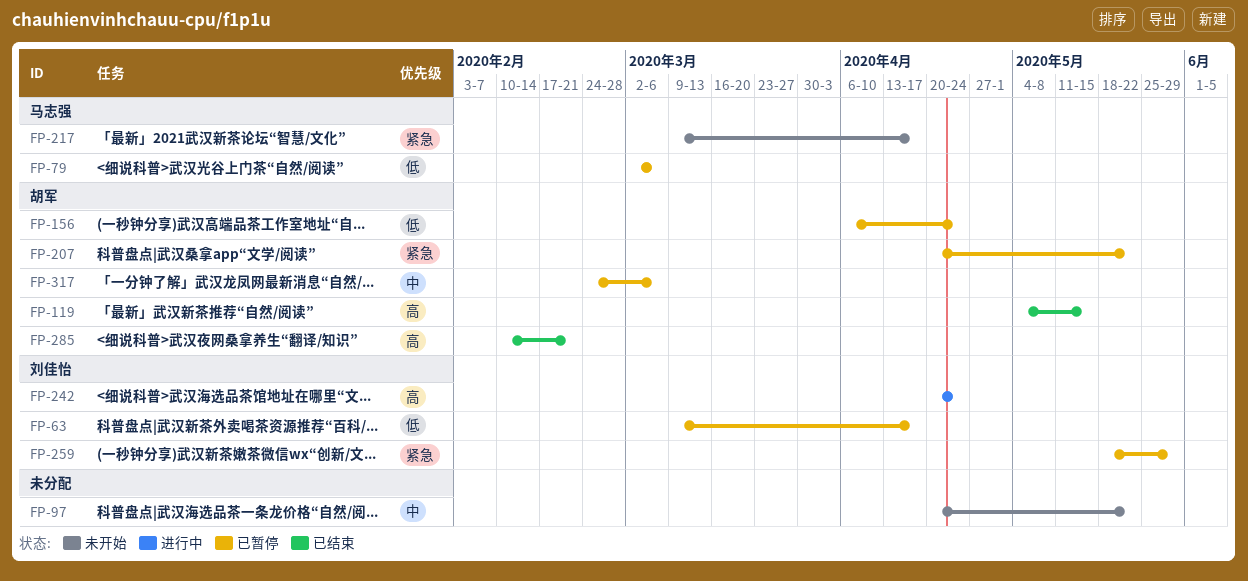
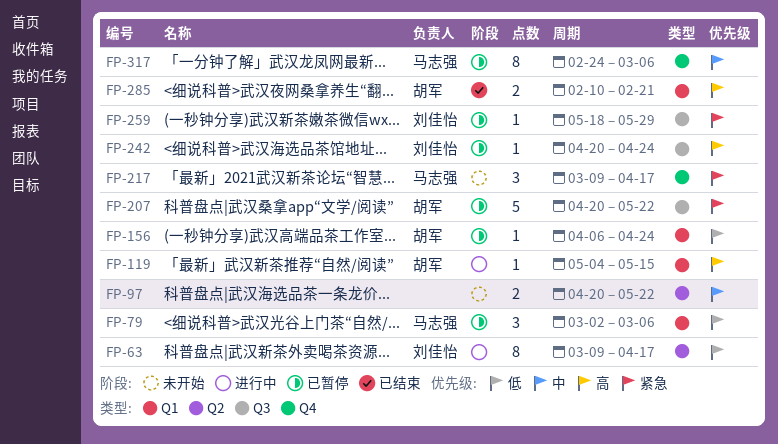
FP-63, status: 已暂停 -> 进行中
FP-119, status: 已结束 -> 进行中
FP-242, status: 进行中 -> 已暂停
FP-317, owner: 胡军 -> 马志强

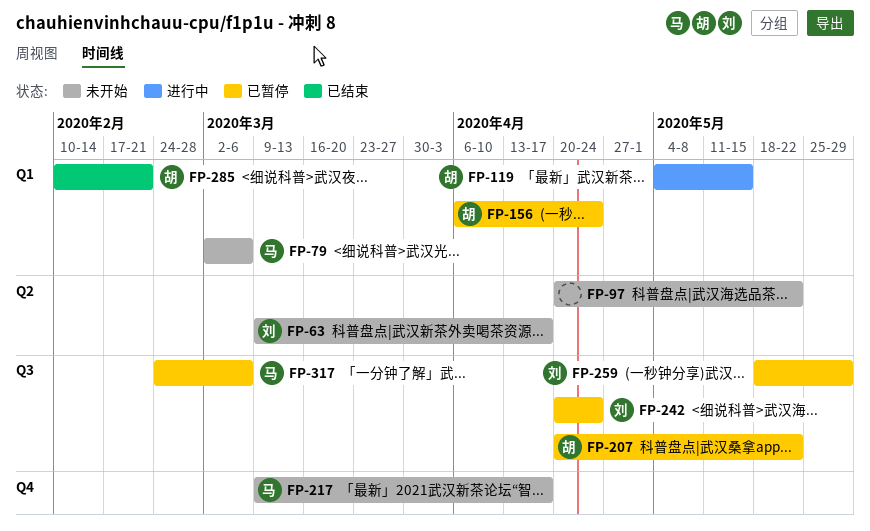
FP-63, status: 进行中 -> 未开始
FP-79, status: 已暂停 -> 未开始
FP-317, label: Q4 -> Q3

